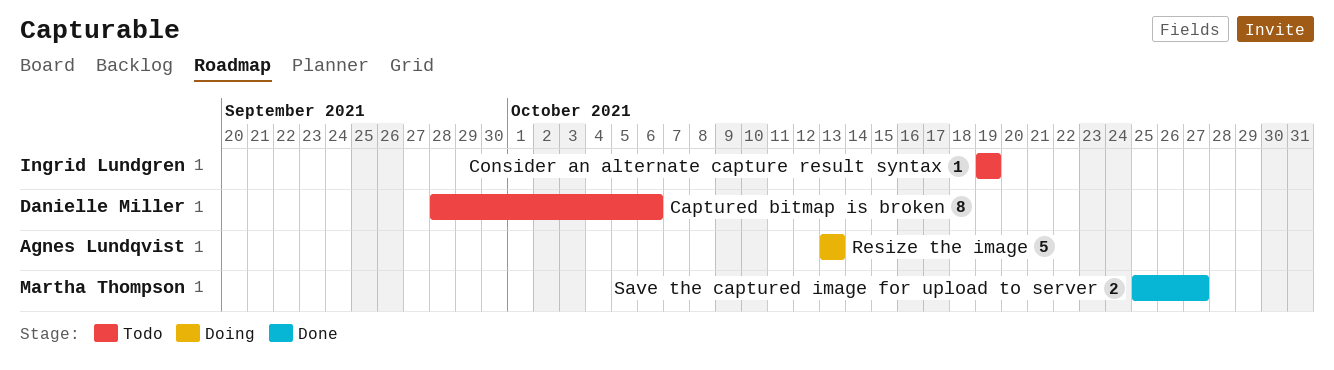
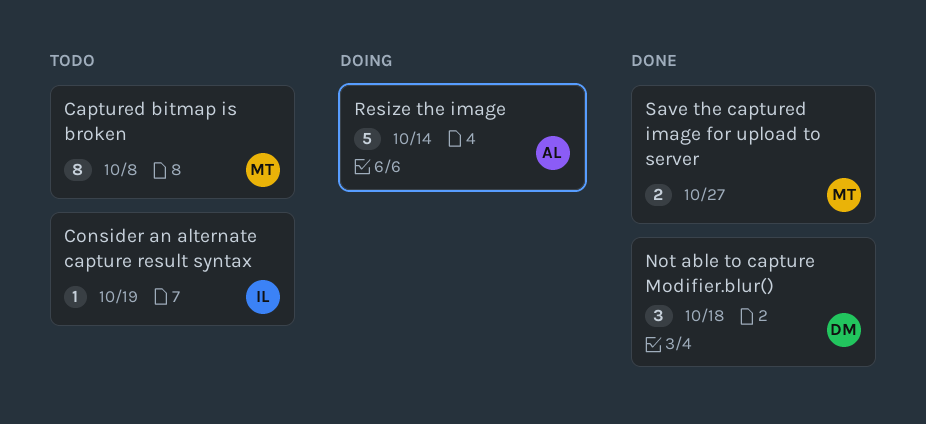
Captured bitmap is broken, owner: Danielle Miller -> Martha Thompson
Captured bitmap is broken, due: Oct 6 -> Oct 8
Not able to capture Modifier.blur(): none -> present
Resize the image, due: Oct 13 -> Oct 14

